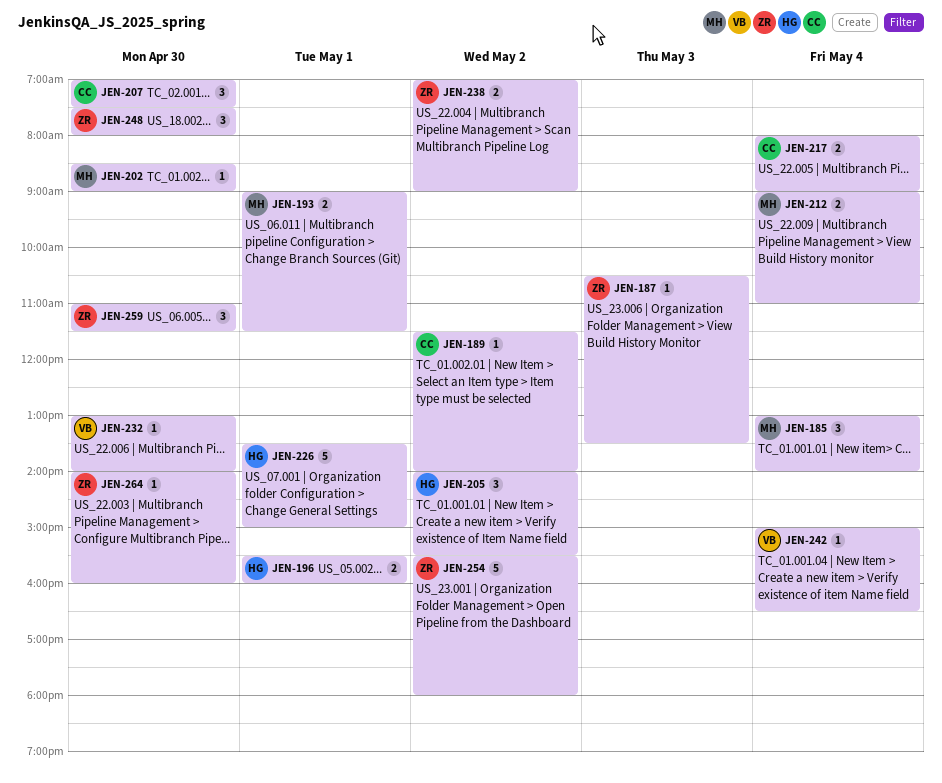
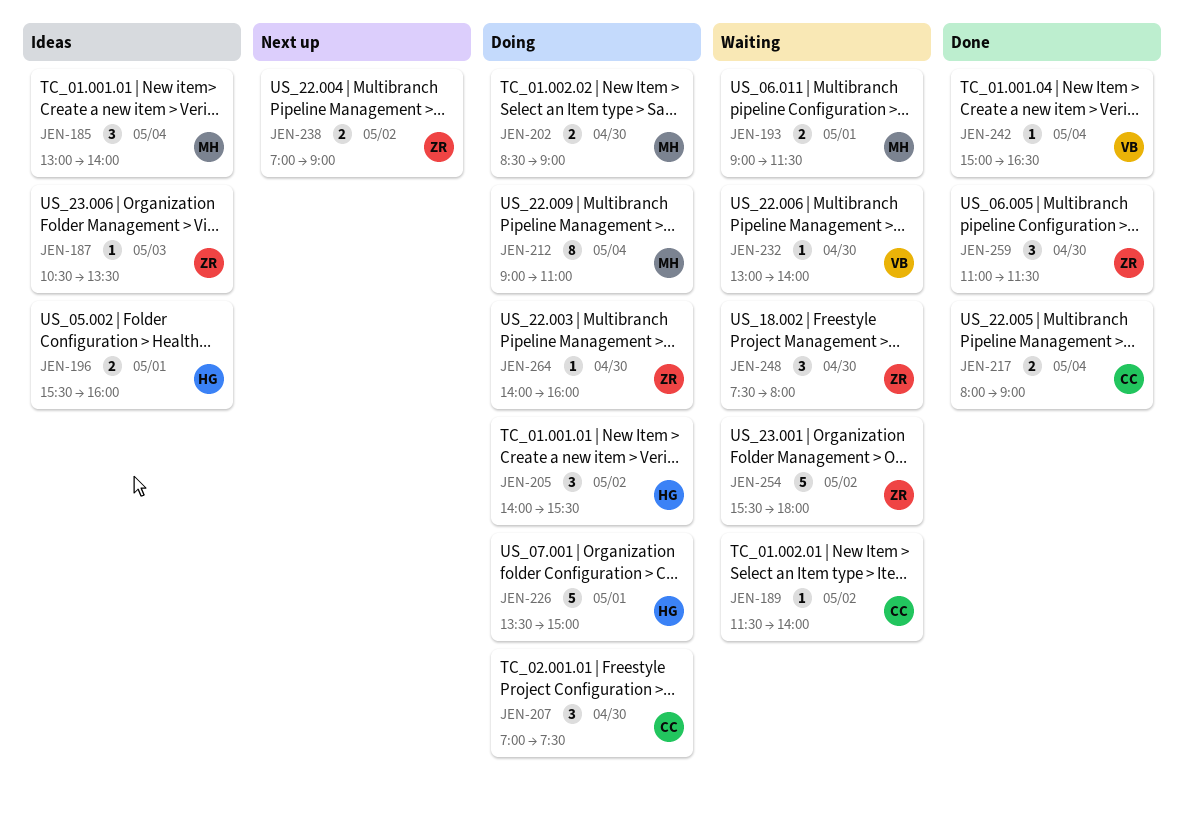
JEN-202, estimate: 1 -> 2
JEN-212, estimate: 2 -> 8

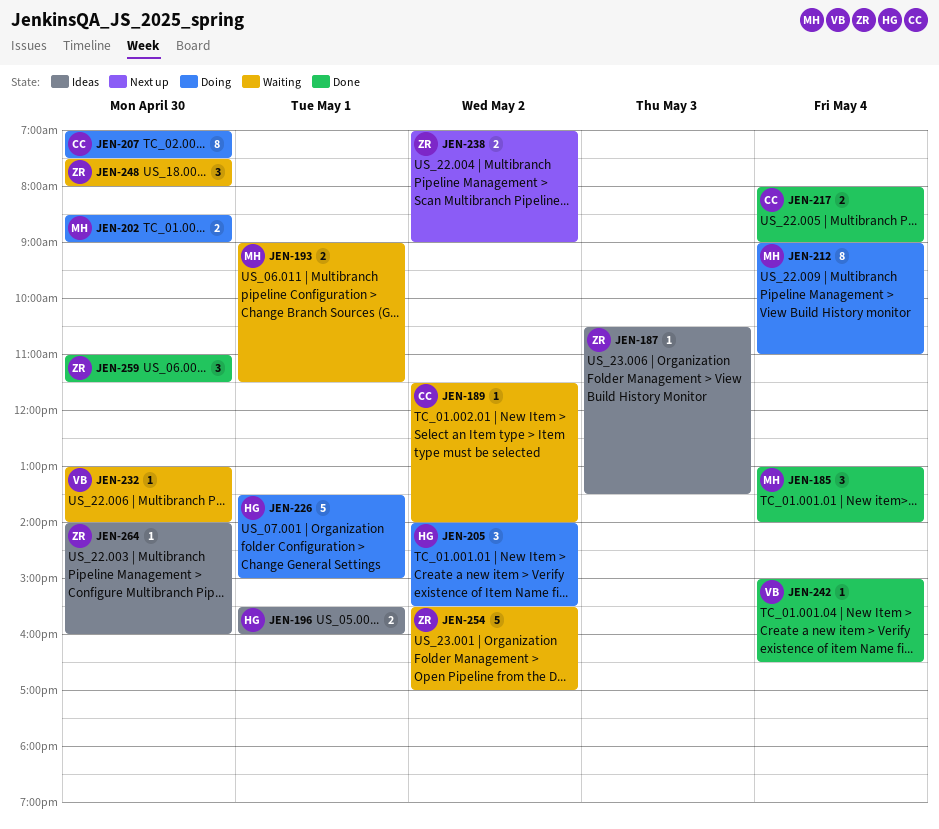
JEN-185, status: Ideas -> Done
JEN-207, estimate: 3 -> 8
JEN-254, ends: 18:00 -> 17:00
JEN-264, status: Doing -> Ideas

